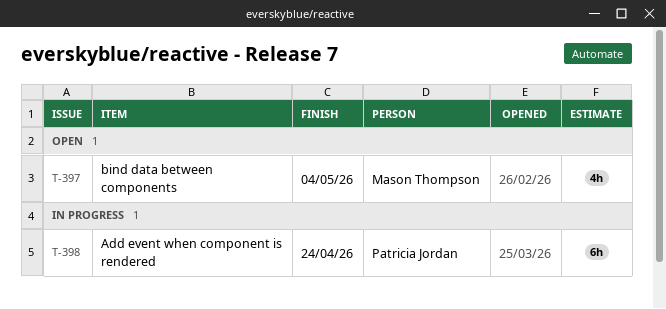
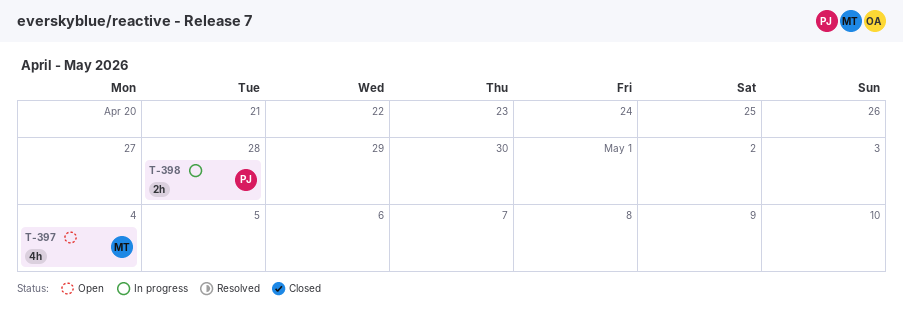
T-398, estimate: 6h -> 2h
T-398, due: Apr 24 -> Apr 28

